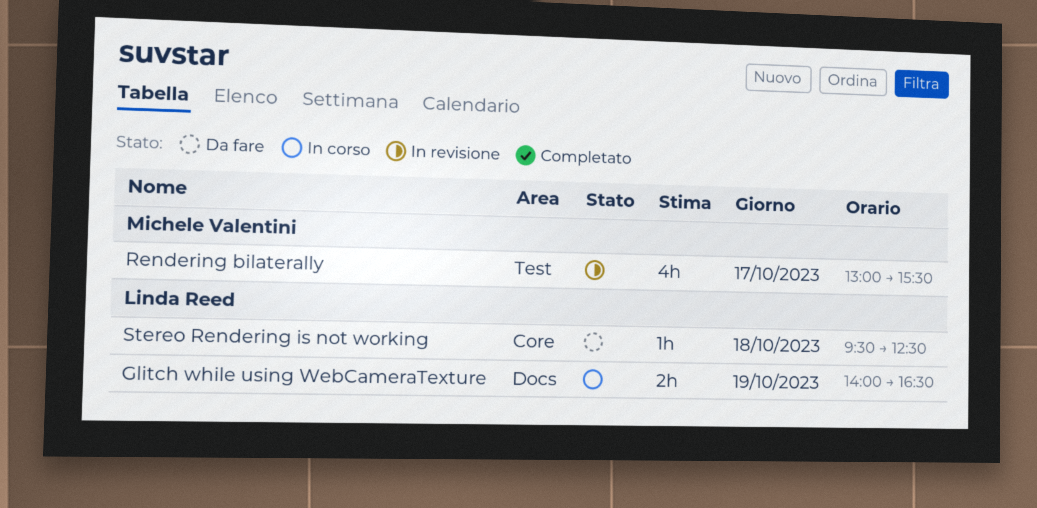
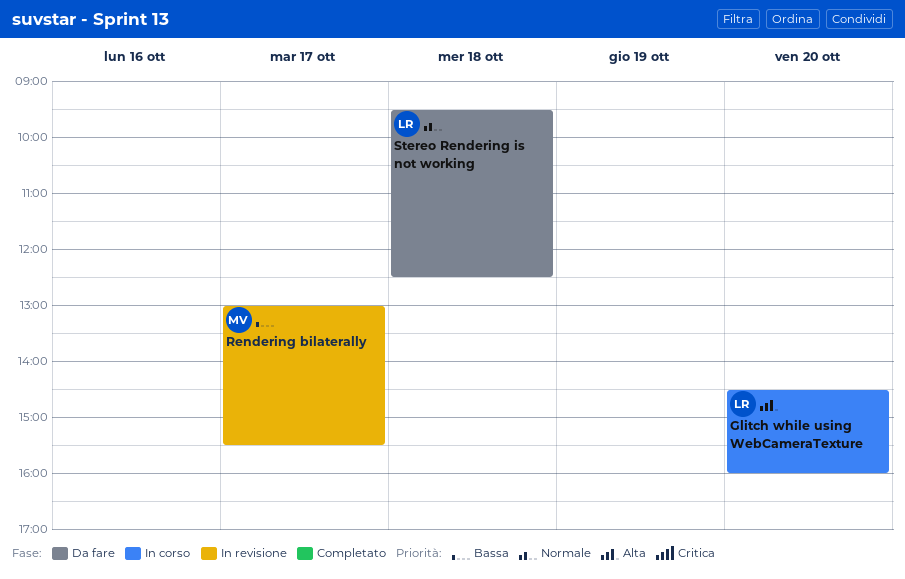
Glitch while using WebCameraTexture, day: Oct 19 -> Oct 20
Glitch while using WebCameraTexture, begins: 14:00 -> 14:30
Glitch while using WebCameraTexture, ends: 16:30 -> 16:00

